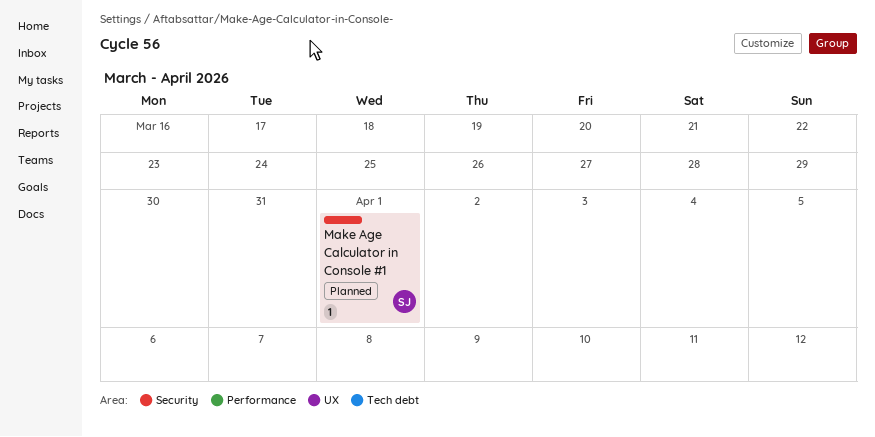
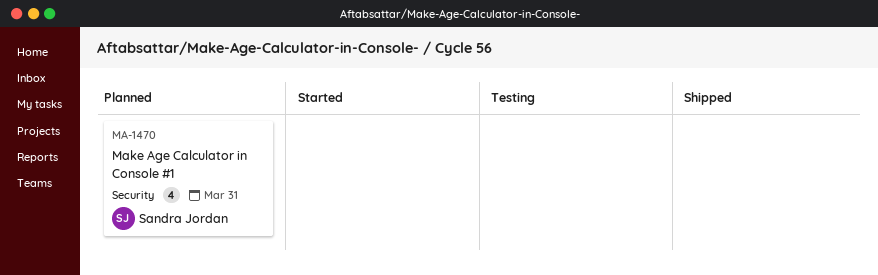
Make Age Calculator in Console #1, estimate: 1 -> 4
Make Age Calculator in Console #1, due: Apr 1 -> Mar 31

